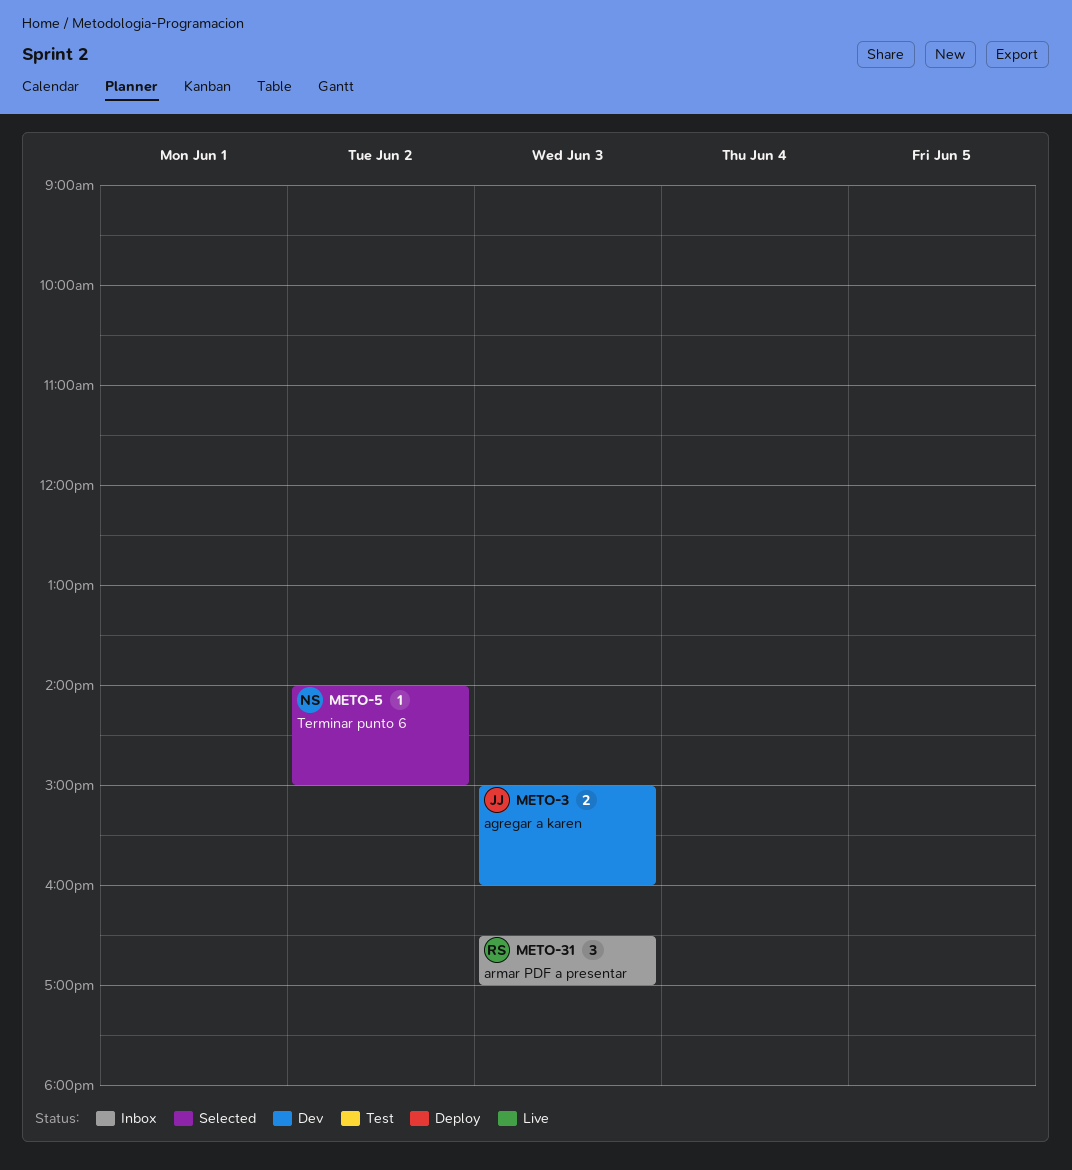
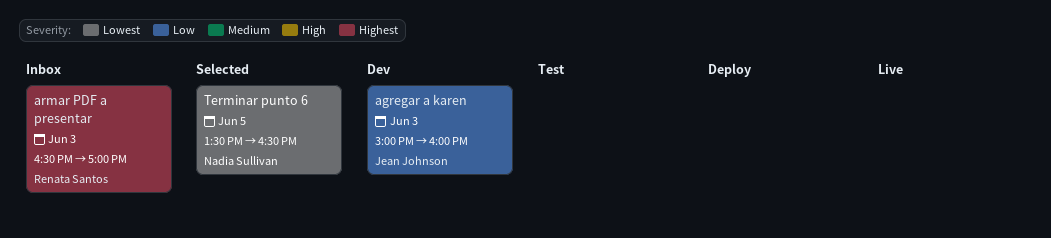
Terminar punto 6, day: Jun 2 -> Jun 5
Terminar punto 6, begins: 14:00 -> 13:30
Terminar punto 6, ends: 15:00 -> 16:30

